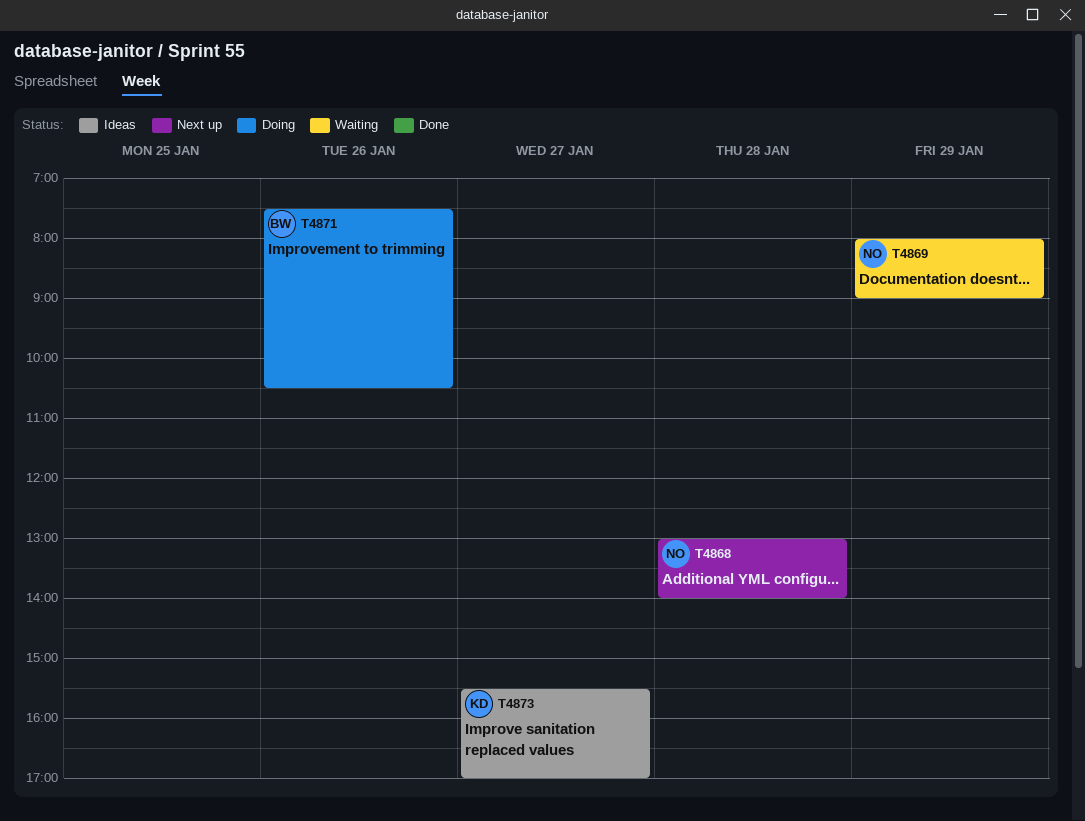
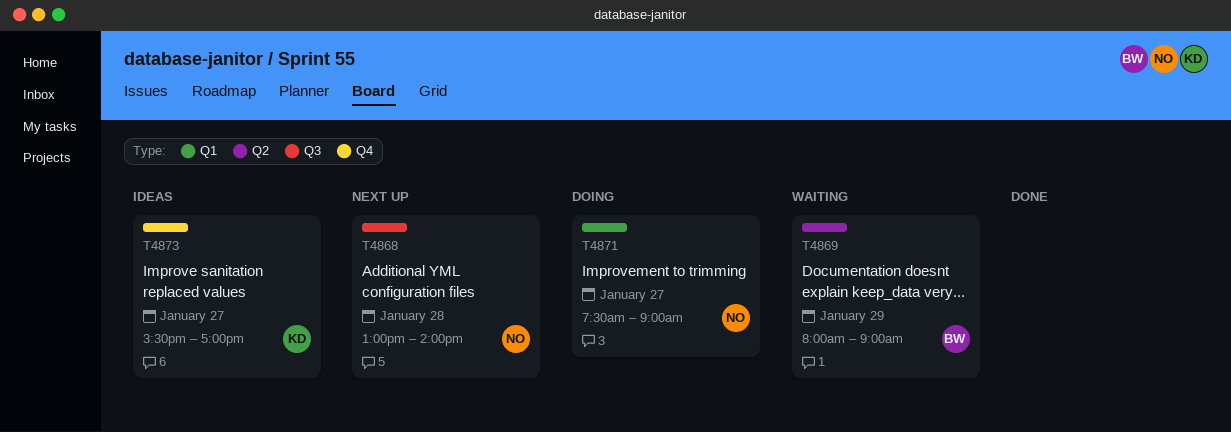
T4869, owner: NO -> BW
T4871, owner: BW -> NO
T4871, day: Jan 26 -> Jan 27
T4871, ends: 10:30 -> 09:00

